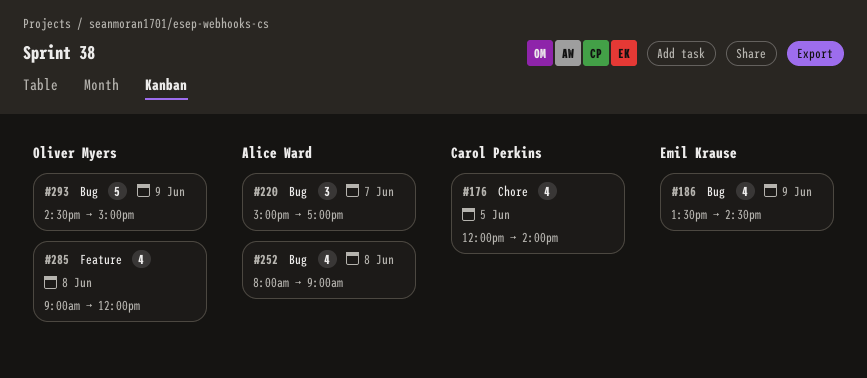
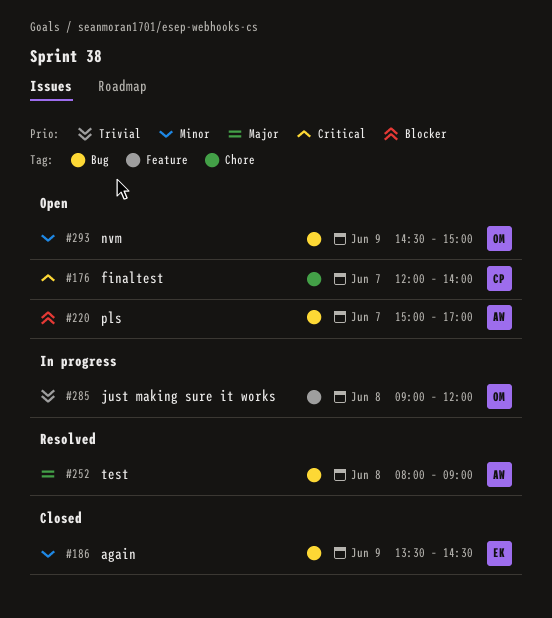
#176, day: Jun 5 -> Jun 7

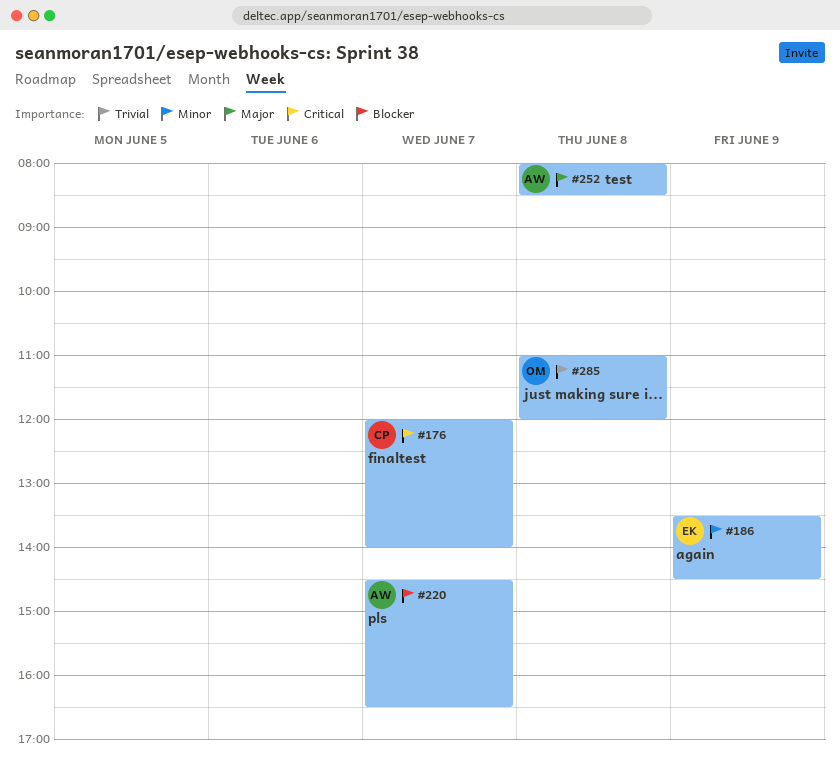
#220, begins: 15:00 -> 14:30
#220, ends: 17:00 -> 16:30
#252, ends: 09:00 -> 08:30
#285, begins: 09:00 -> 11:00
#293: present -> none

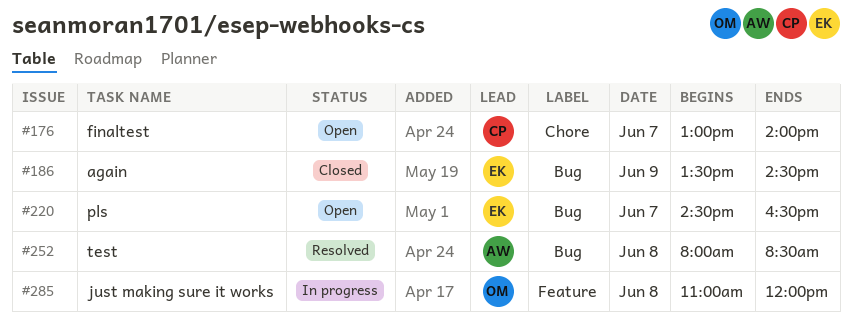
#176, begins: 12:00 -> 13:00
#220, owner: AW -> EK

